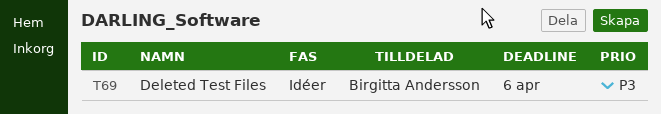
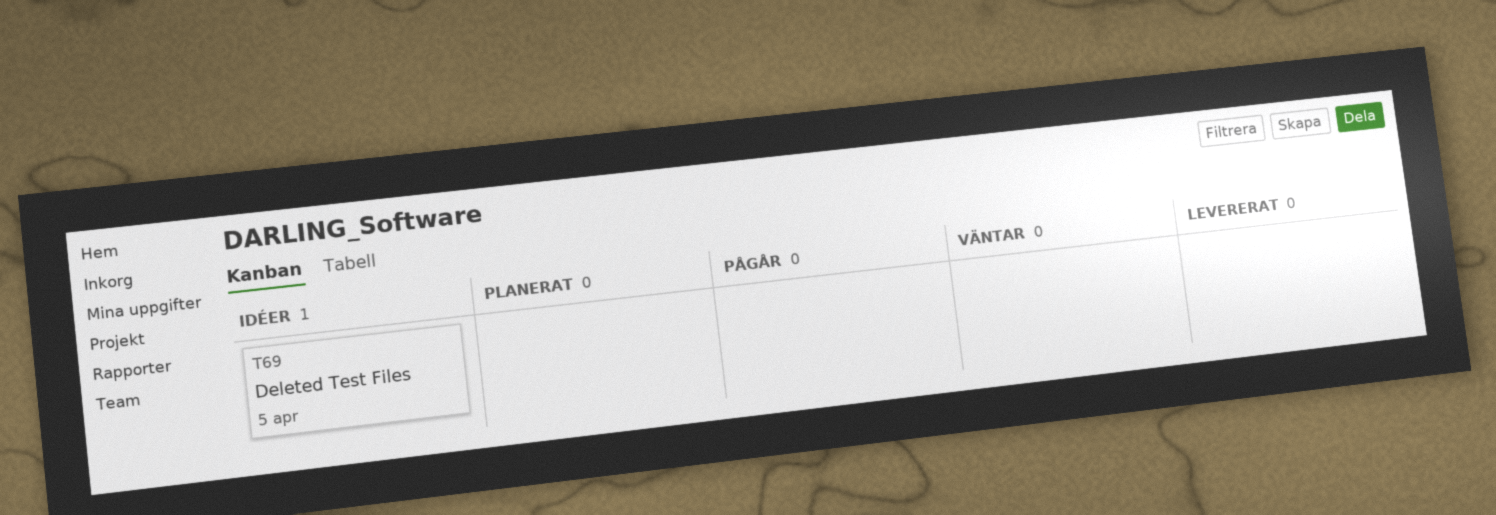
T69, due: Apr 6 -> Apr 5

